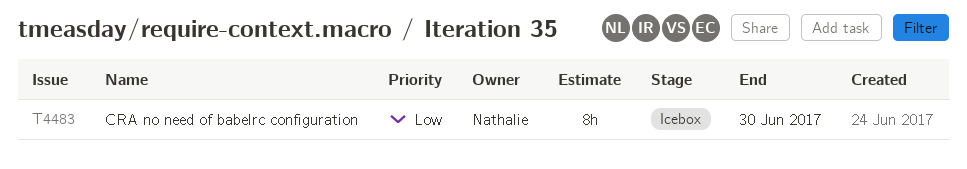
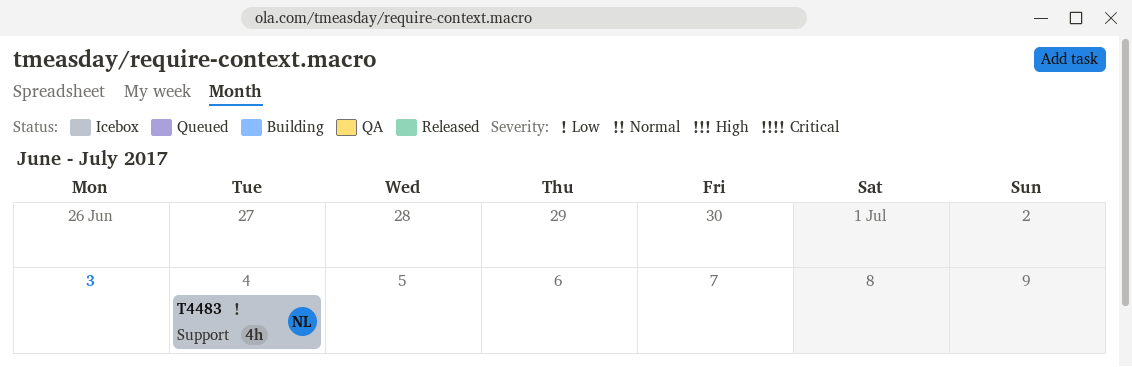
T4483, estimate: 8h -> 4h
T4483, due: Jun 30 -> Jul 4

